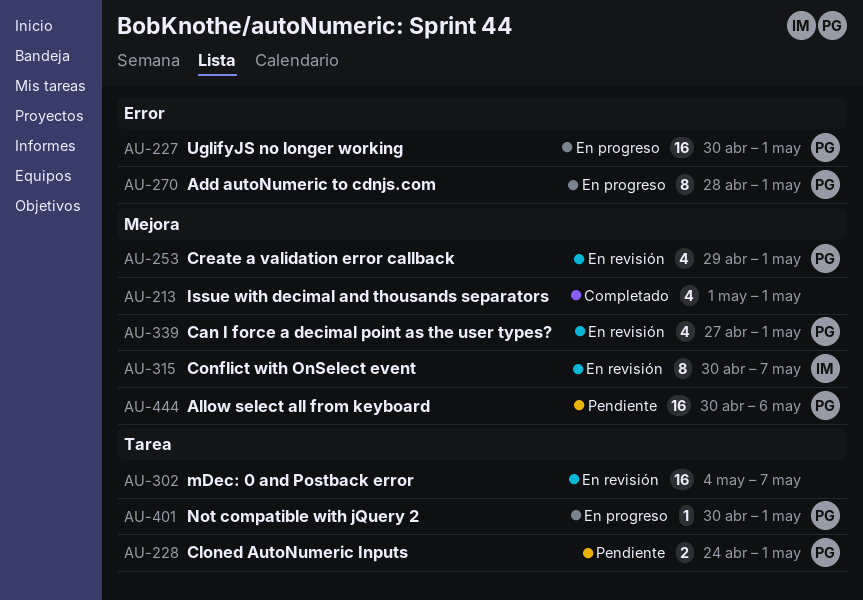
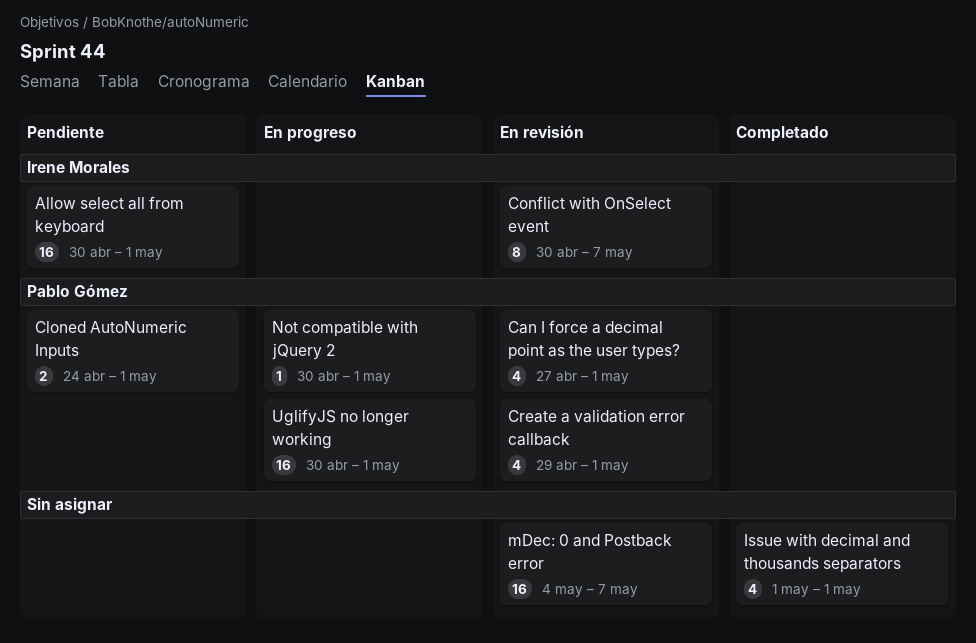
Add autoNumeric to cdnjs.com: present -> none
Allow select all from keyboard, owner: Pablo Gómez -> Irene Morales
Allow select all from keyboard, due: May 6 -> May 1

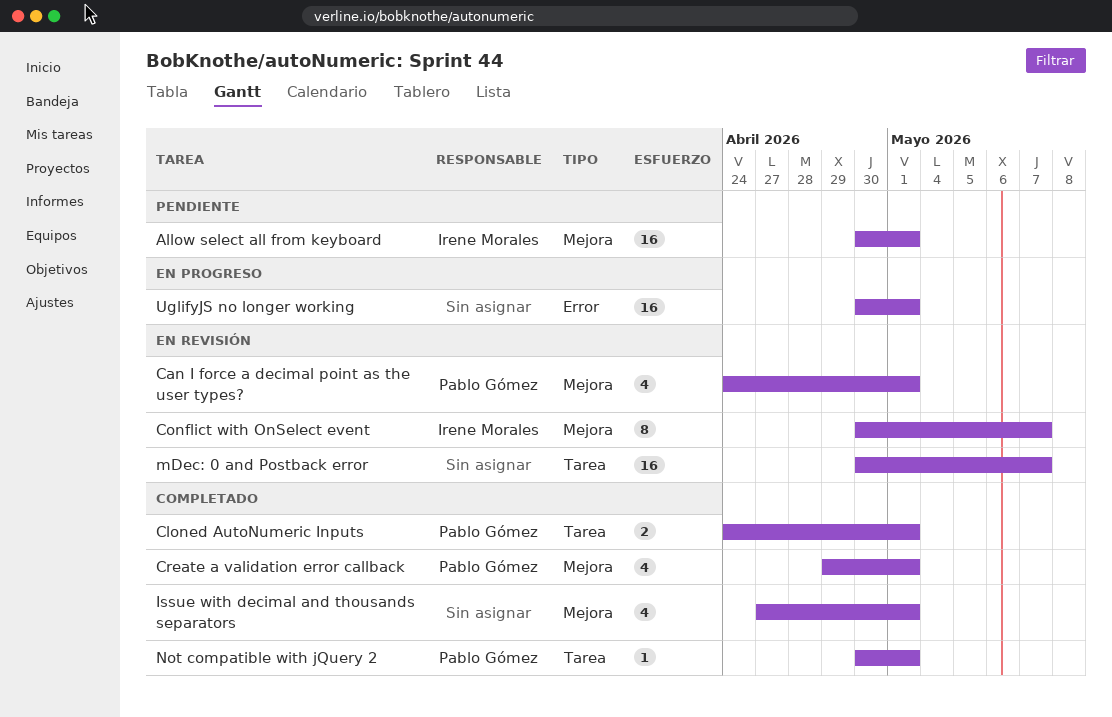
Can I force a decimal point as the user types?, start: Apr 27 -> Apr 24
Cloned AutoNumeric Inputs, status: Pendiente -> Completado
Create a validation error callback, status: En revisión -> Completado
Issue with decimal and thousands separators, start: May 1 -> Apr 27
mDec: 0 and Postback error, start: May 4 -> Apr 30
Not compatible with jQuery 2, status: En progreso -> Completado
UglifyJS no longer working, owner: Pablo Gómez -> none

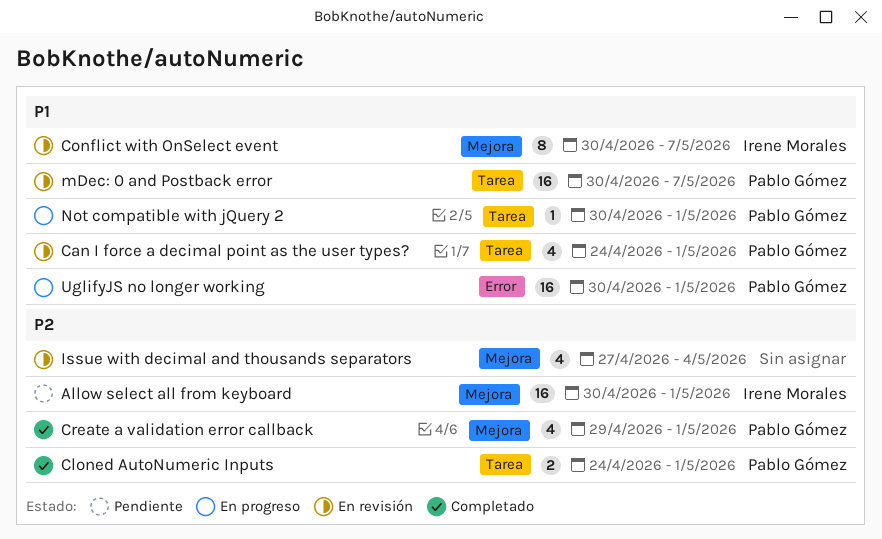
Can I force a decimal point as the user types?, label: Mejora -> Tarea
Issue with decimal and thousands separators, status: Completado -> En revisión
Issue with decimal and thousands separators, due: May 1 -> May 4
mDec: 0 and Postback error, owner: none -> Pablo Gómez
Not compatible with jQuery 2, status: Completado -> En progreso
UglifyJS no longer working, owner: none -> Pablo Gómez

